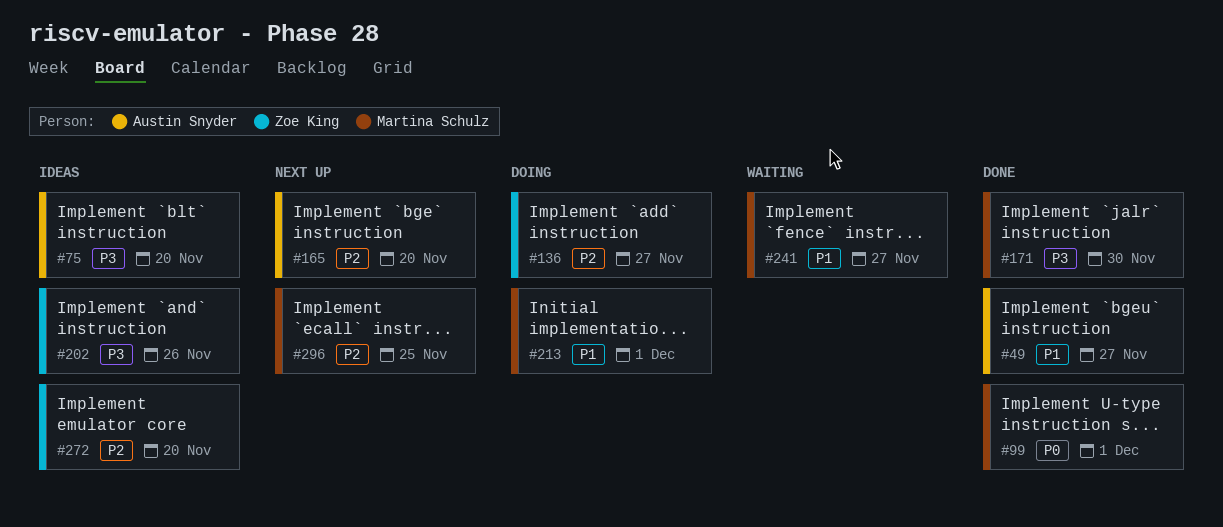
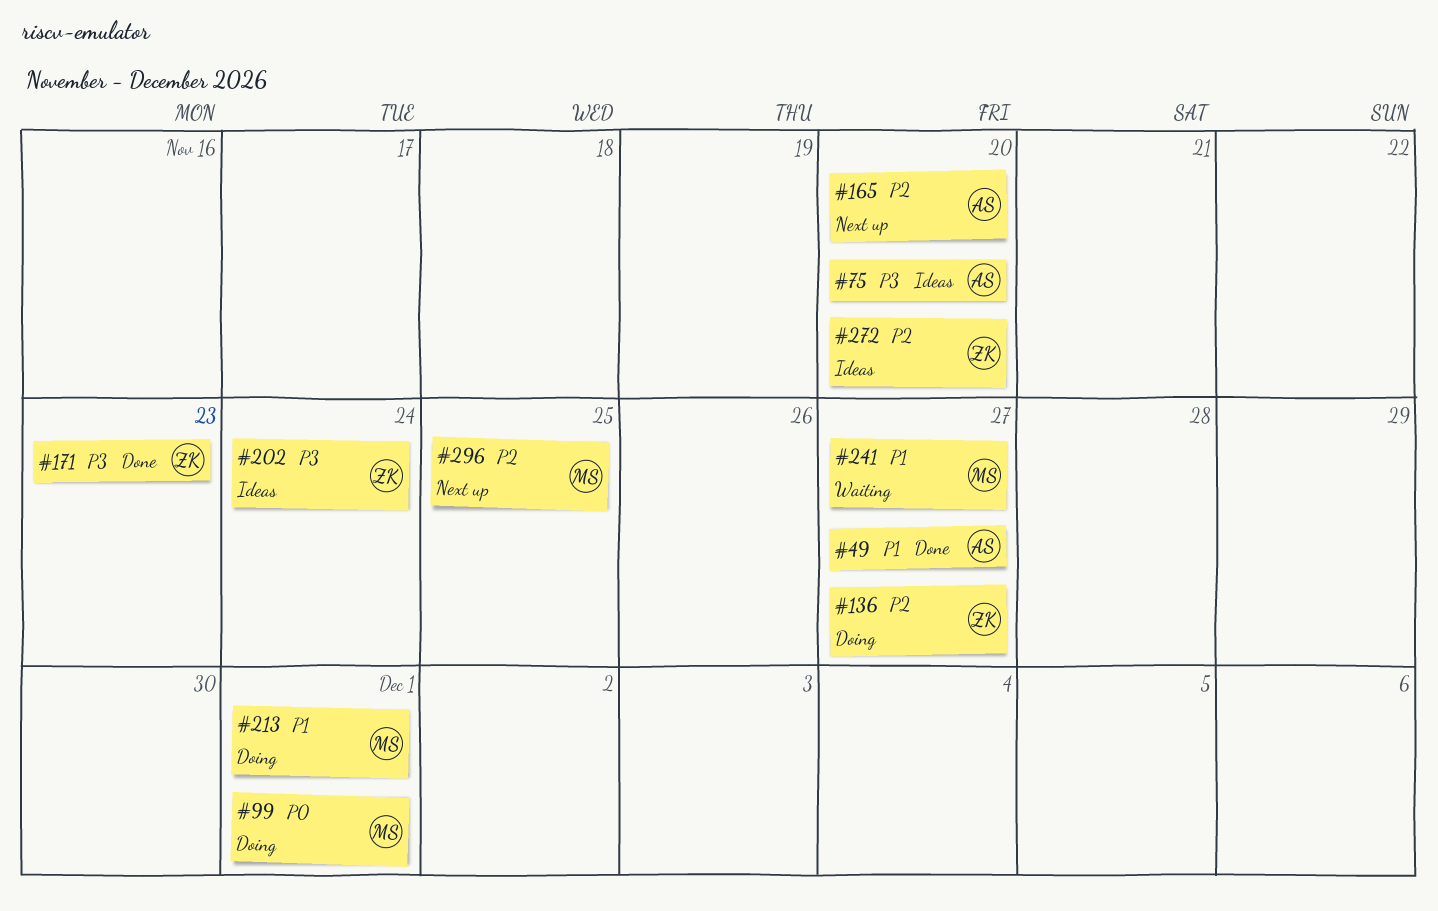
#99, status: Done -> Doing
#171, owner: Martina Schulz -> Zoe King
#171, due: Nov 30 -> Nov 23
#202, due: Nov 26 -> Nov 24

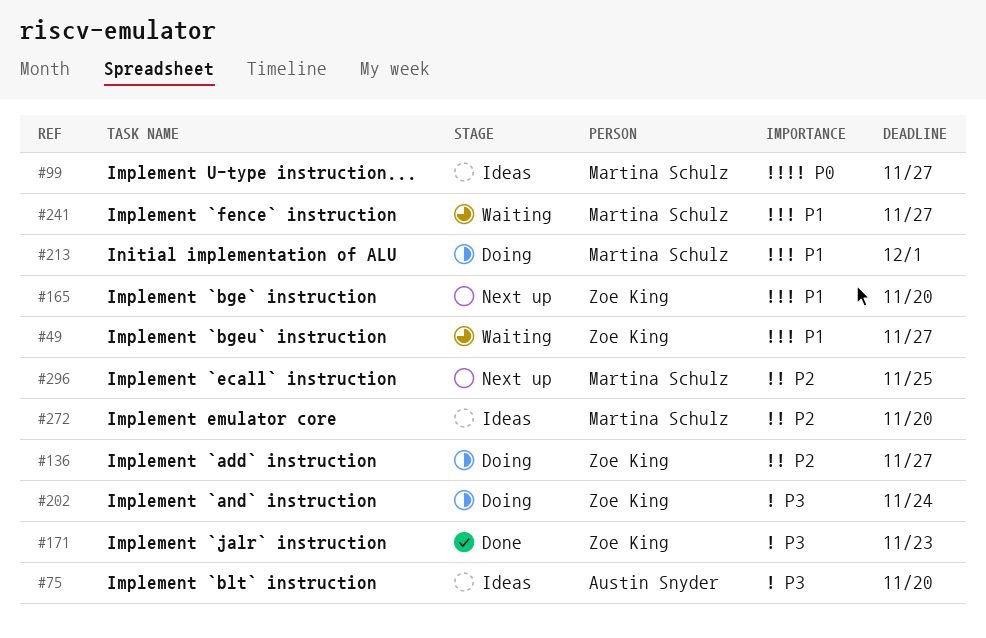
#49, status: Done -> Waiting
#49, owner: Austin Snyder -> Zoe King
#99, status: Doing -> Ideas
#99, due: Dec 1 -> Nov 27
#165, owner: Austin Snyder -> Zoe King
#165, priority: P2 -> P1
#202, status: Ideas -> Doing
#272, owner: Zoe King -> Martina Schulz

